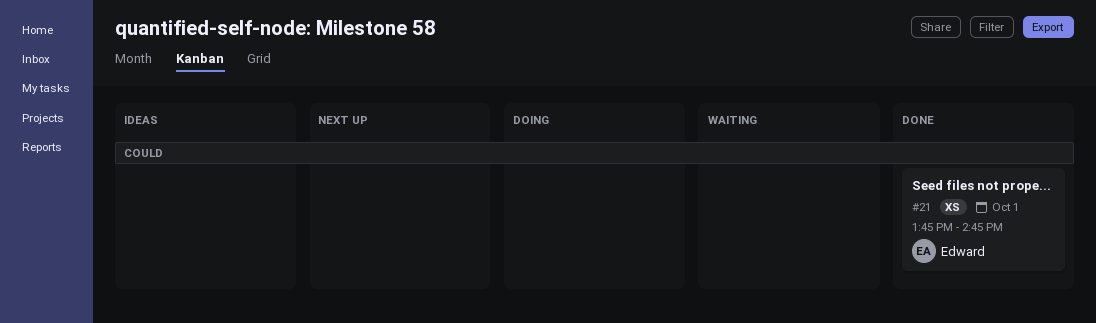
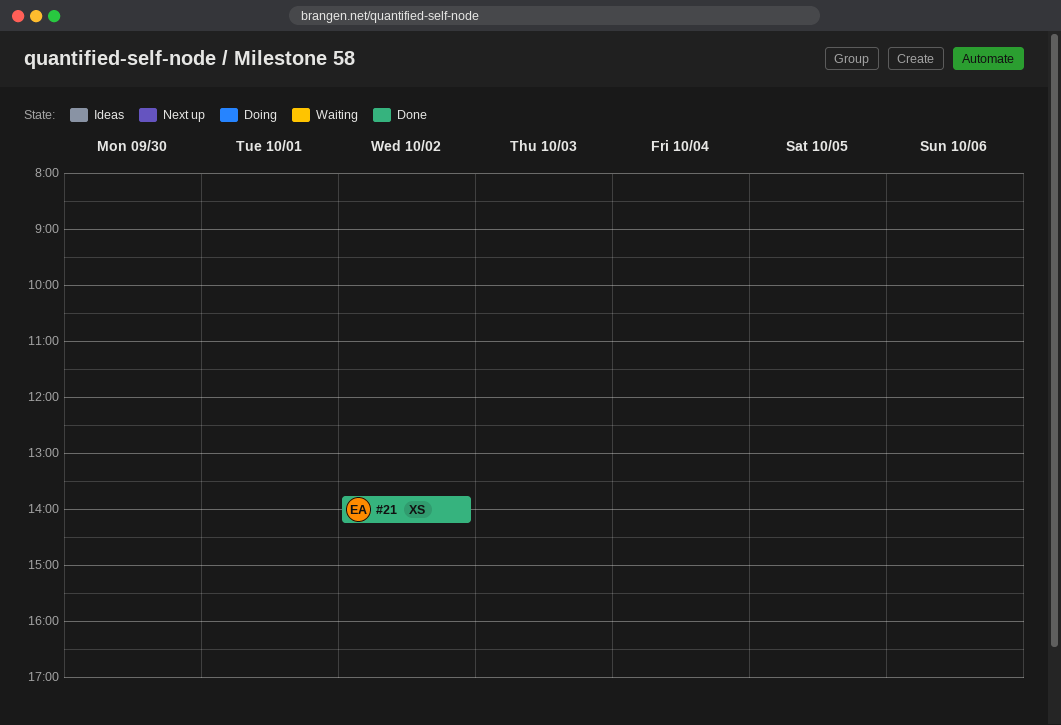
#21, day: Oct 1 -> Oct 2
#21, ends: 14:45 -> 14:15

